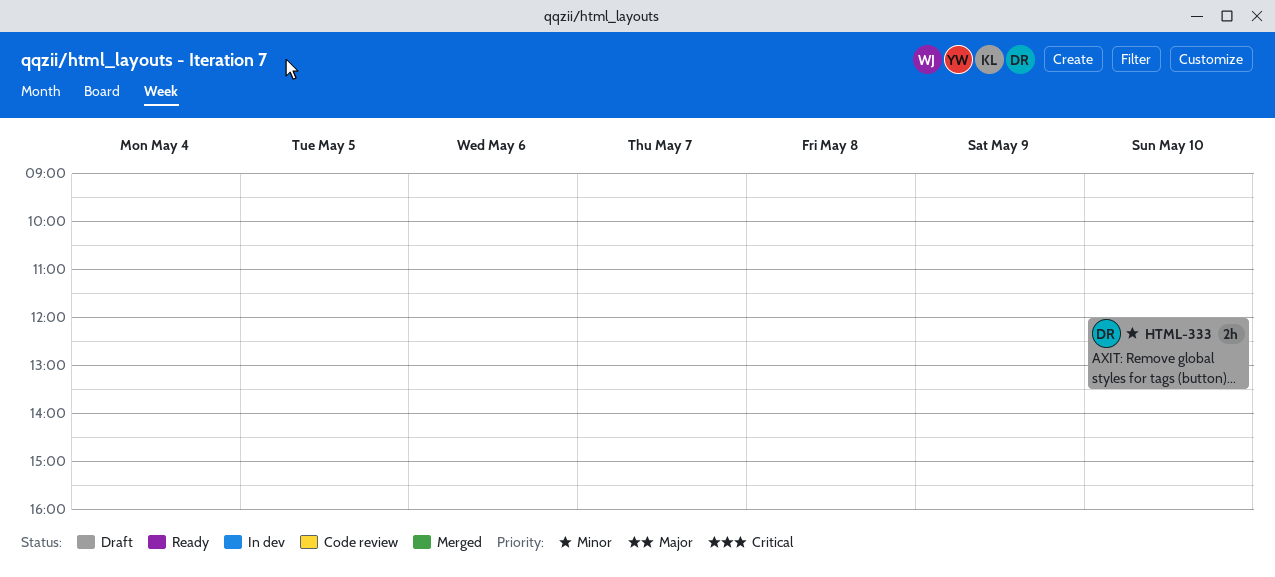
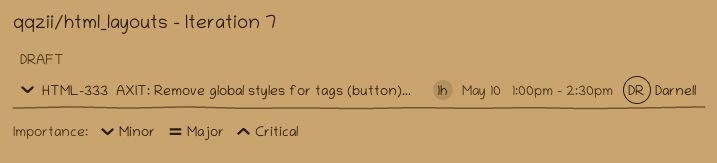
HTML-333, estimate: 2h -> 1h
HTML-333, begins: 12:00 -> 13:00
HTML-333, ends: 13:30 -> 14:30

